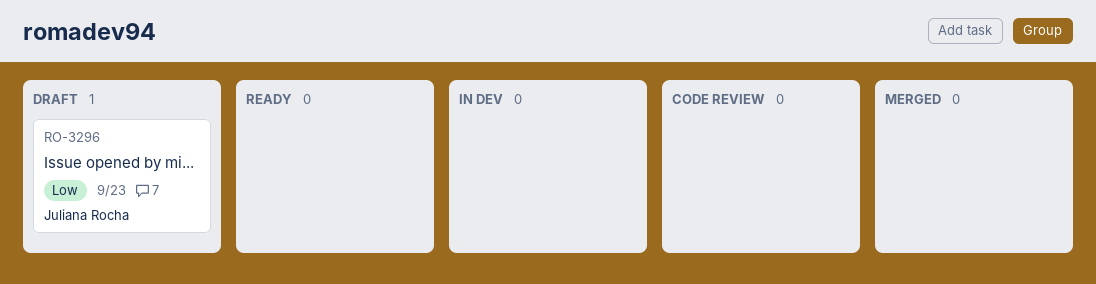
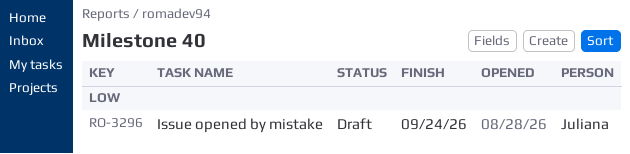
RO-3296, due: Sep 23 -> Sep 24

